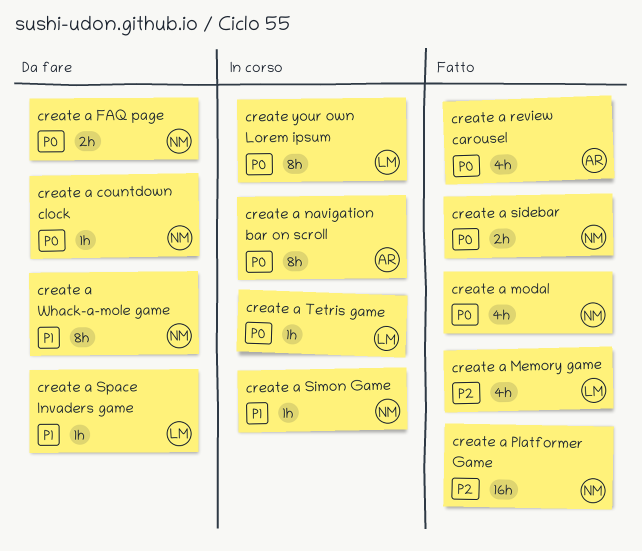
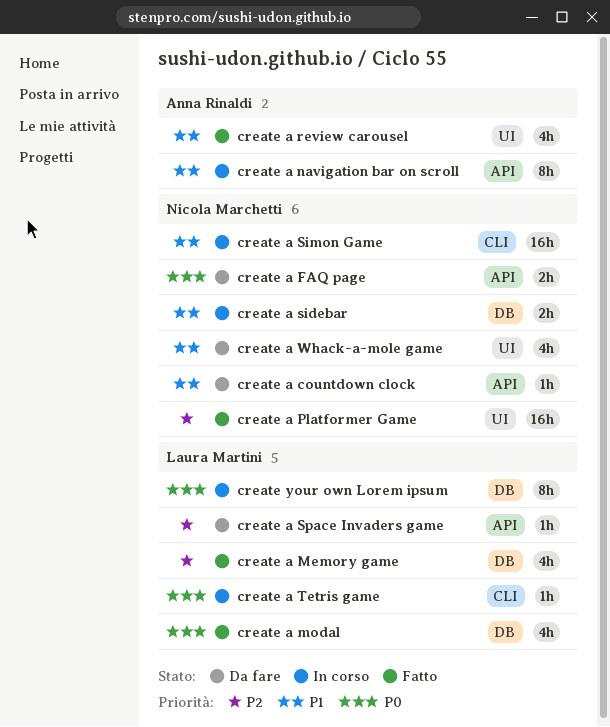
create a countdown clock, priority: P0 -> P1
create a modal, owner: Nicola Marchetti -> Laura Martini
create a navigation bar on scroll, priority: P0 -> P1
create a review carousel, priority: P0 -> P1
create a sidebar, status: Fatto -> In corso
create a sidebar, priority: P0 -> P1
create a Simon Game, estimate: 1h -> 16h
create a Space Invaders game, priority: P1 -> P2
create a Whack-a-mole game, estimate: 8h -> 4h

